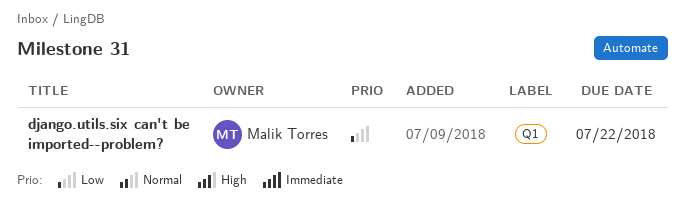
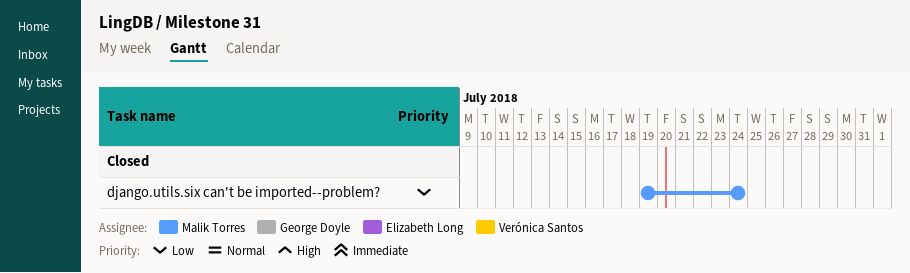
django.utils.six can't be imported--problem?, due: Jul 22 -> Jul 24

